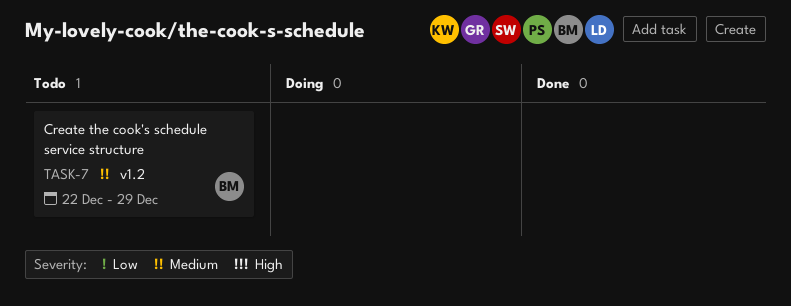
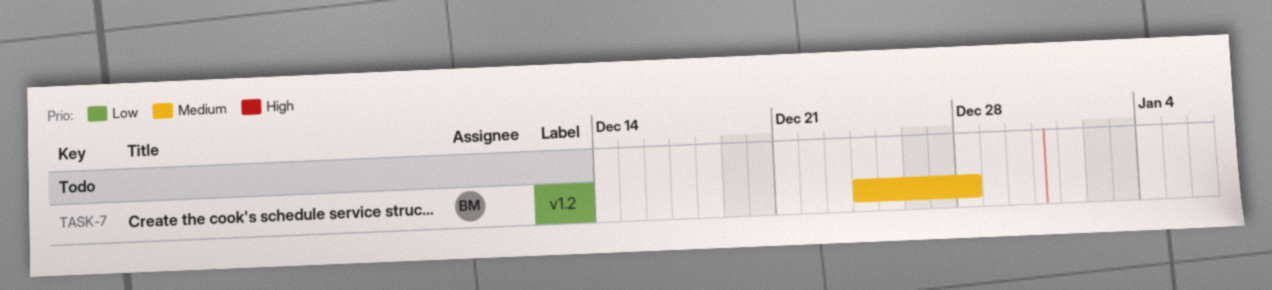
TASK-7, start: Dec 22 -> Dec 24
TASK-7, due: Dec 29 -> Dec 28

